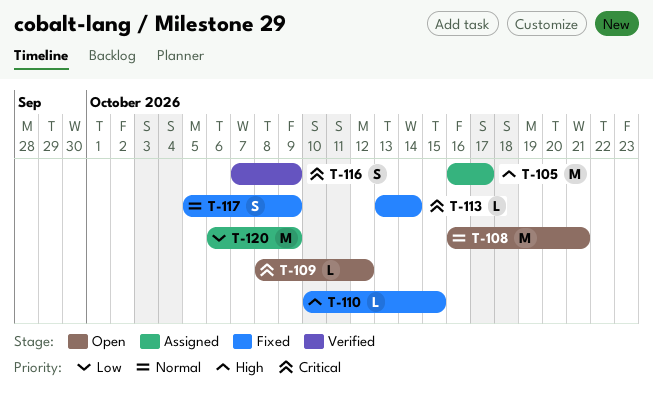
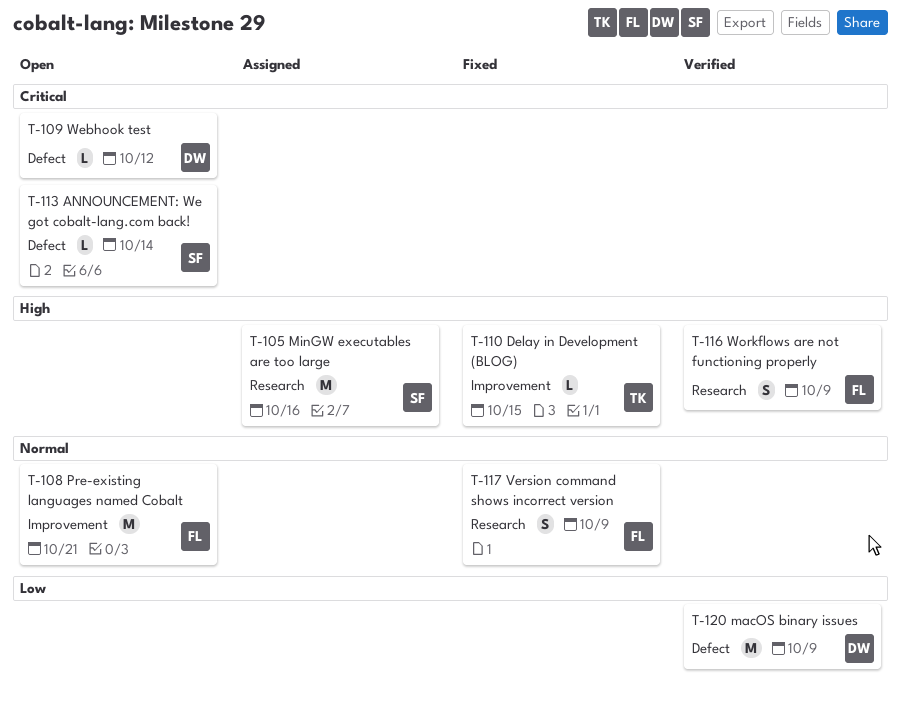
T-105, due: Oct 17 -> Oct 16
T-113, status: Fixed -> Open
T-116, priority: Critical -> High
T-120, status: Assigned -> Verified

